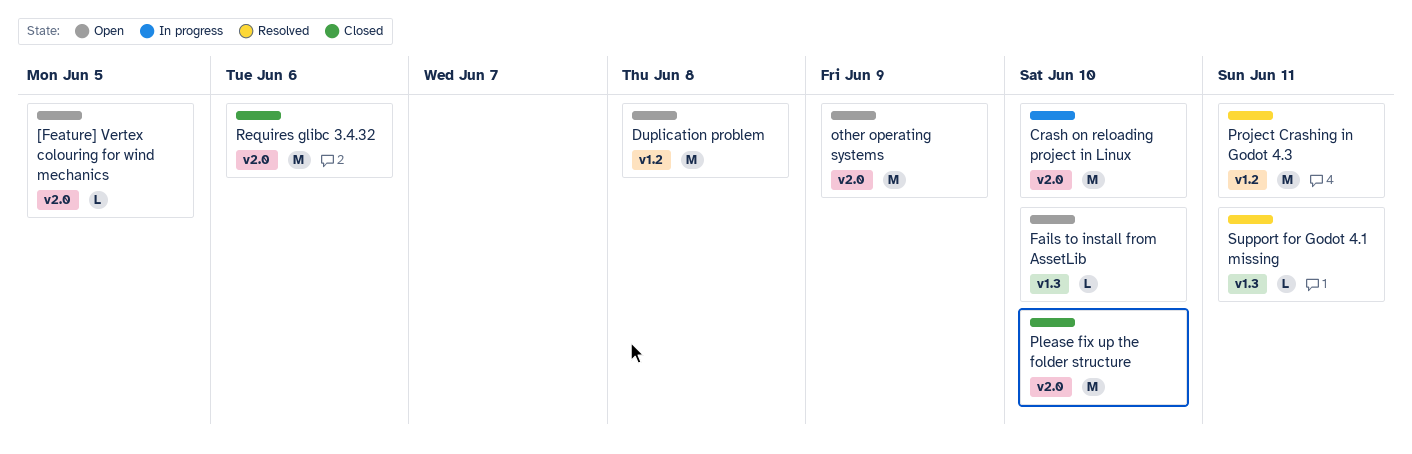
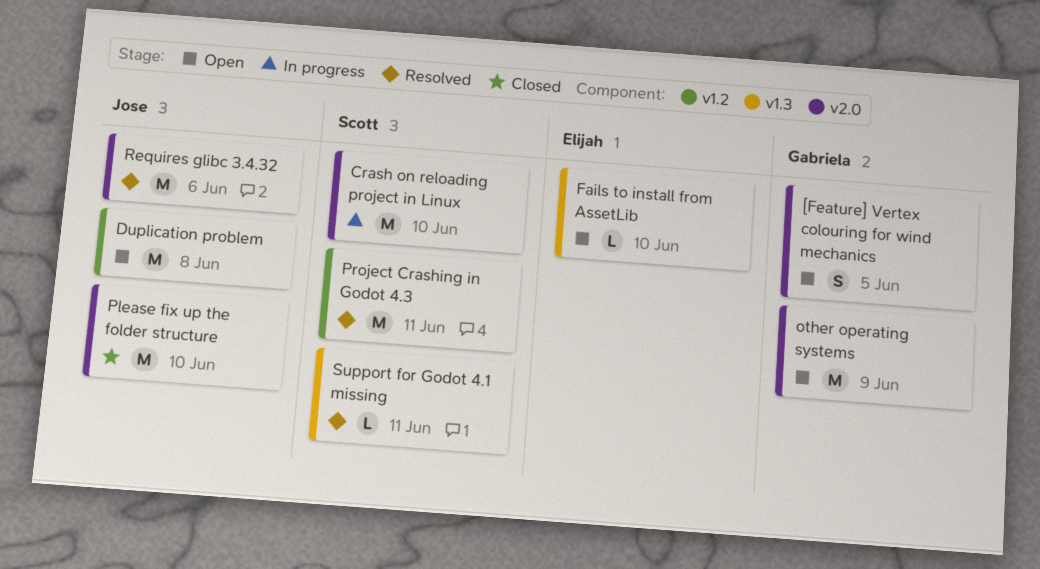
[Feature] Vertex colouring for wind mechanics, estimate: L -> S
Requires glibc 3.4.32, status: Closed -> Resolved

